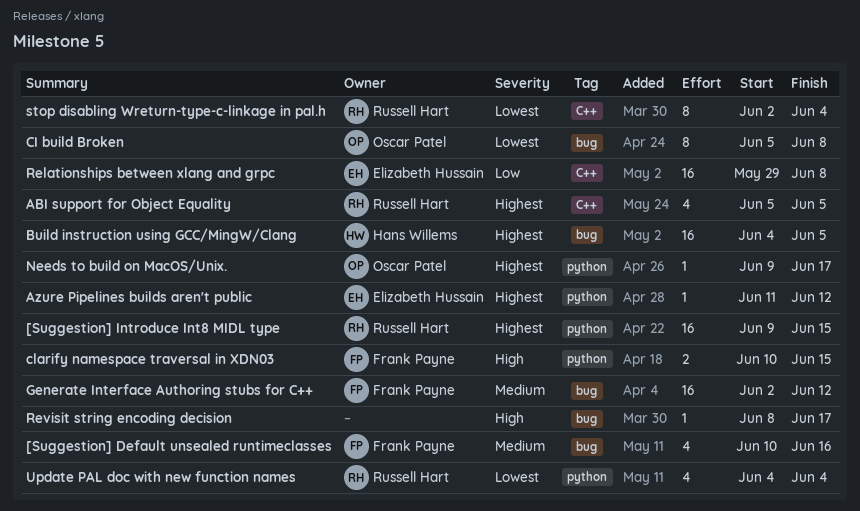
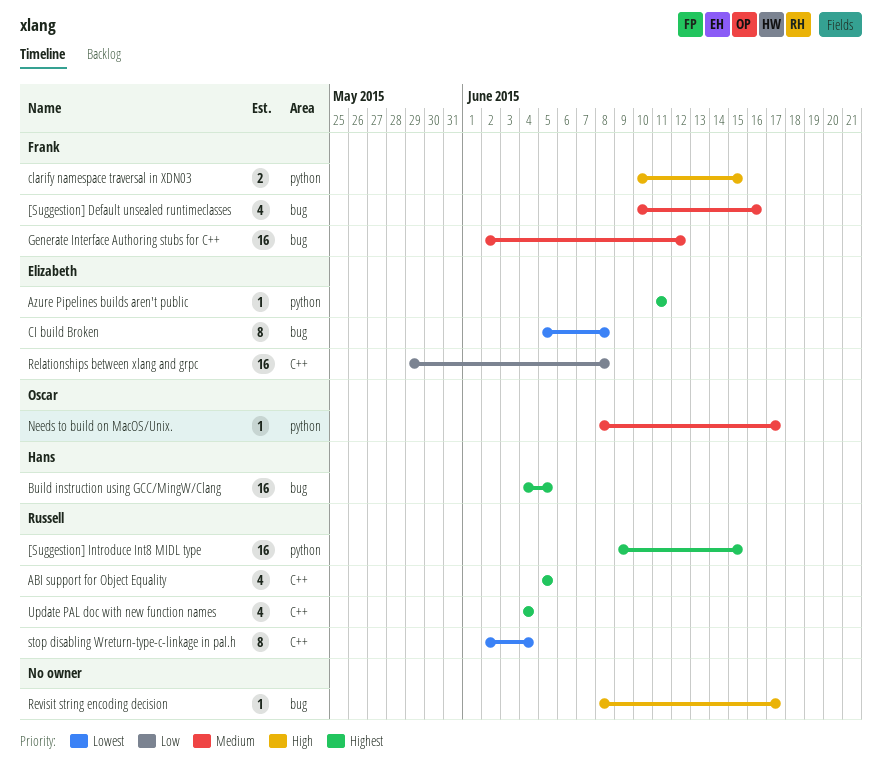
Azure Pipelines builds aren't public, due: Jun 12 -> Jun 11
CI build Broken, owner: Oscar Patel -> Elizabeth Hussain
Needs to build on MacOS/Unix., priority: Highest -> Medium
Needs to build on MacOS/Unix., start: Jun 9 -> Jun 8
Update PAL doc with new function names, priority: Lowest -> Highest
Update PAL doc with new function names, label: python -> C++

